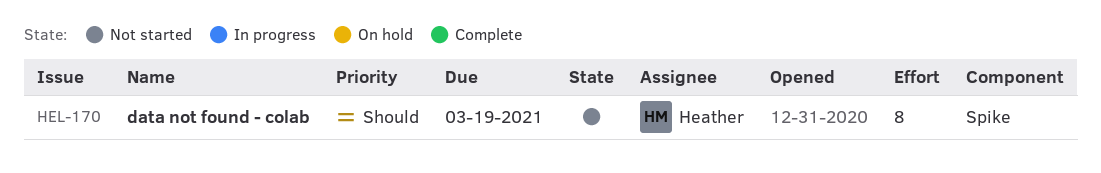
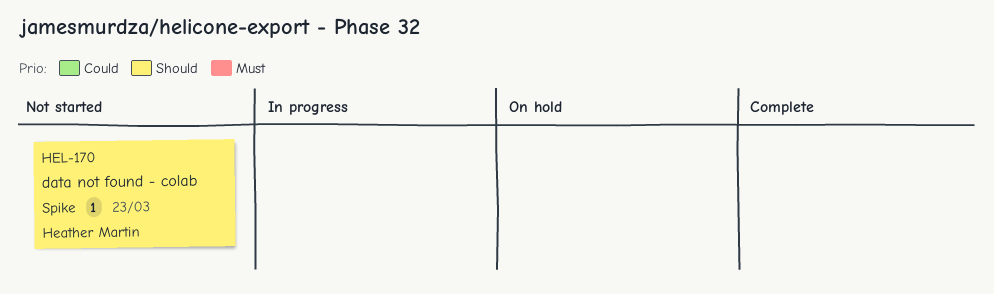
HEL-170, estimate: 8 -> 1
HEL-170, due: Mar 19 -> Mar 23

